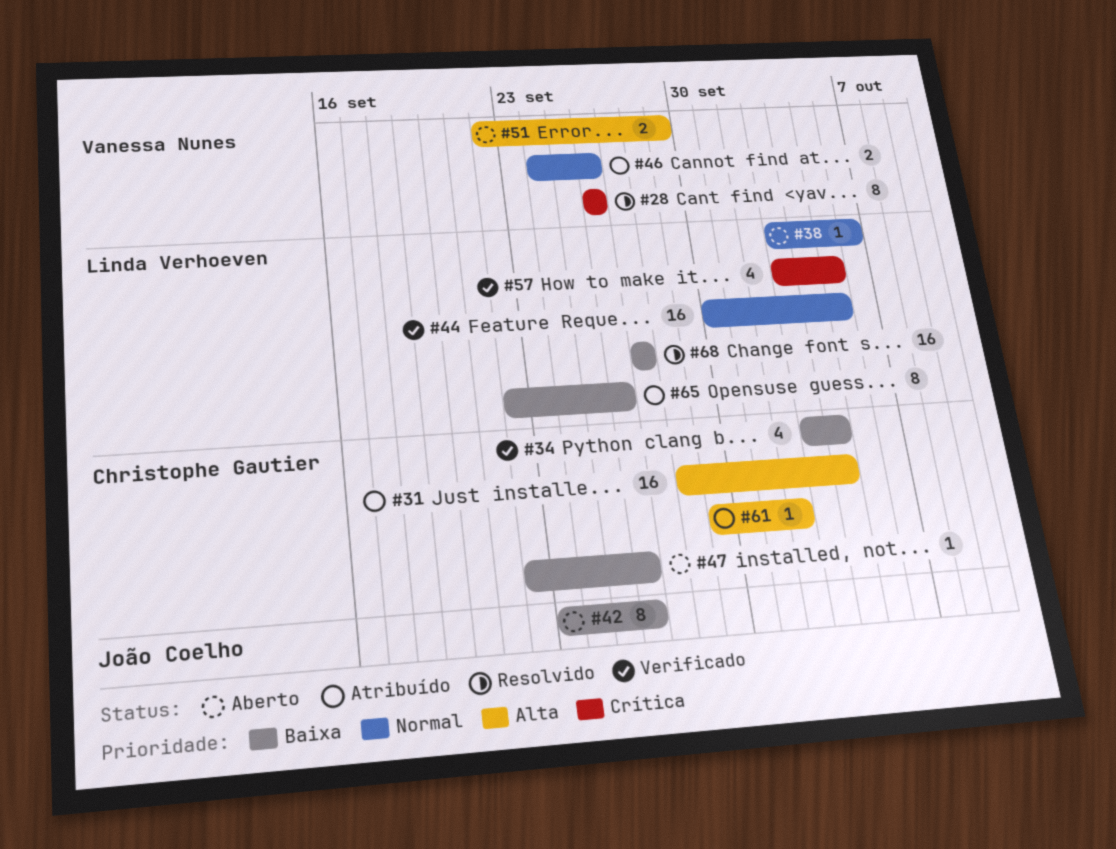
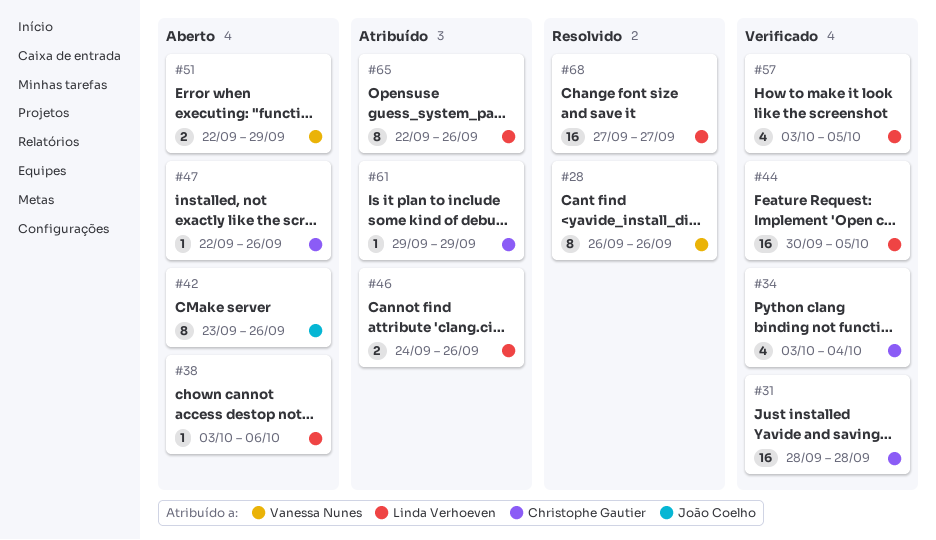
#31, status: Atribuído -> Verificado
#31, due: Oct 4 -> Sep 28
#46, owner: Vanessa Nunes -> Linda Verhoeven
#61, due: Oct 2 -> Sep 29

